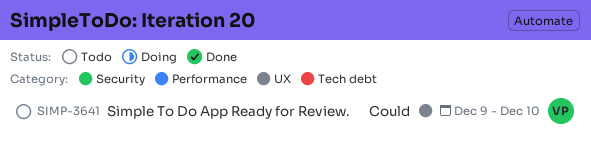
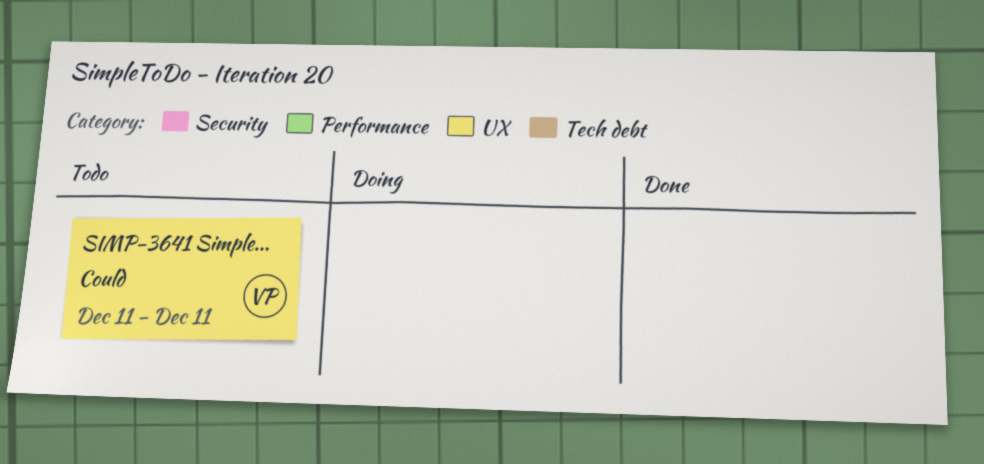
SIMP-3641, start: Dec 9 -> Dec 11
SIMP-3641, due: Dec 10 -> Dec 11

